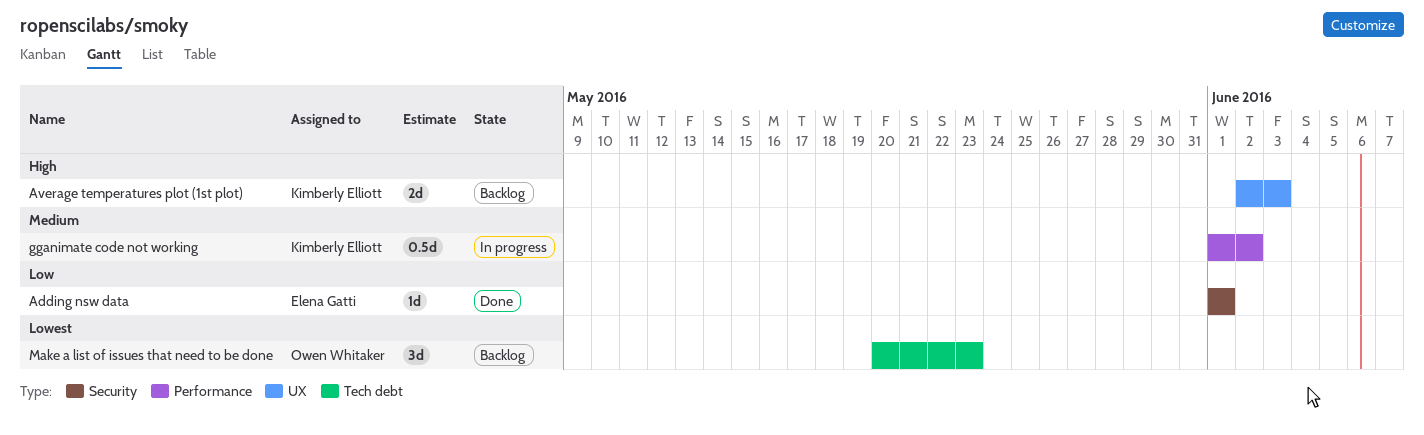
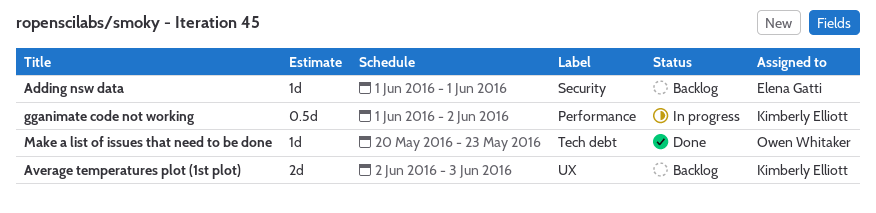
Adding nsw data, status: Done -> Backlog
Make a list of issues that need to be done, status: Backlog -> Done
Make a list of issues that need to be done, estimate: 3d -> 1d

